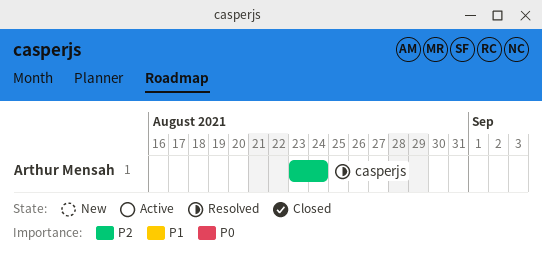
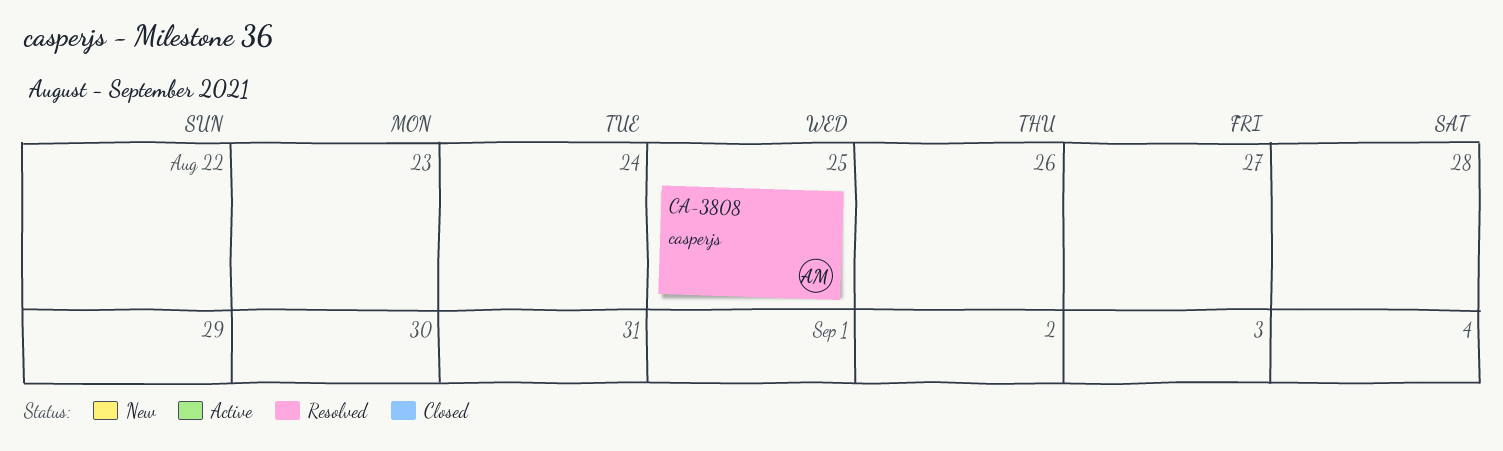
casperjs, due: Aug 24 -> Aug 25

